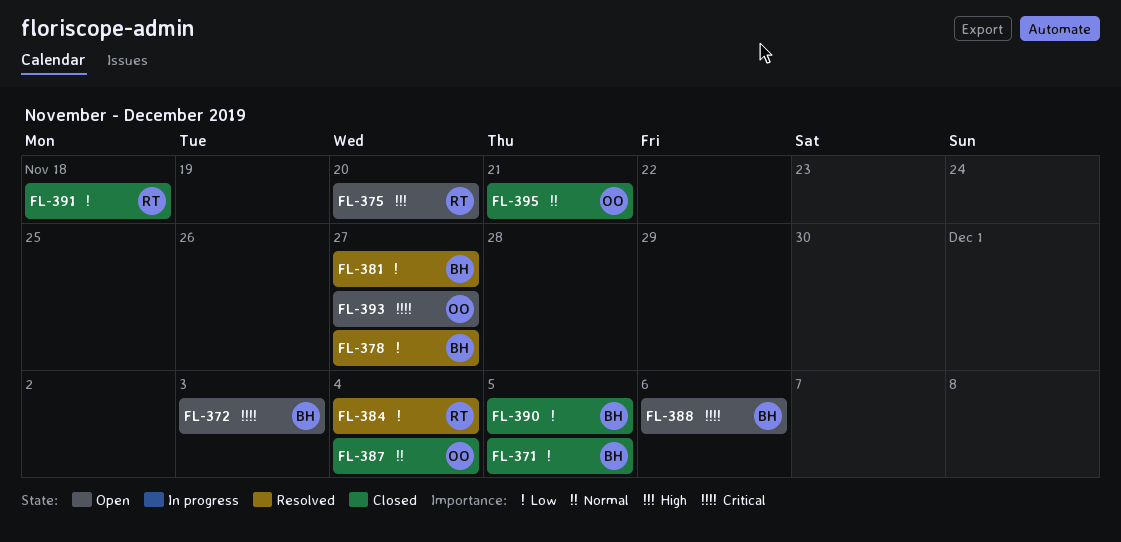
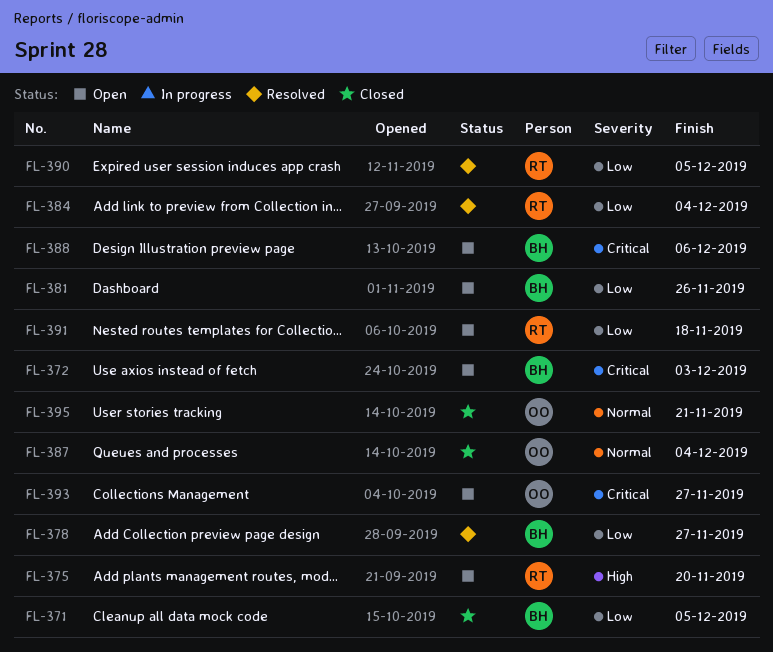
FL-381, status: Resolved -> Open
FL-381, due: Nov 27 -> Nov 26
FL-390, status: Closed -> Resolved
FL-390, owner: BH -> RT
FL-391, status: Closed -> Open

